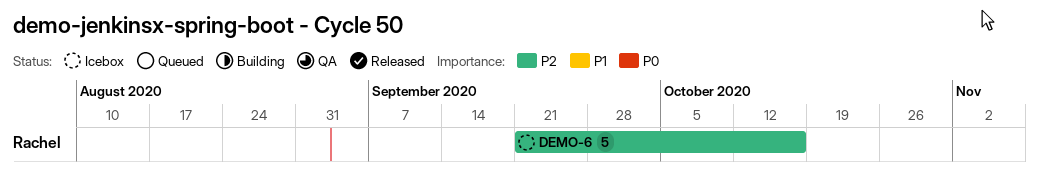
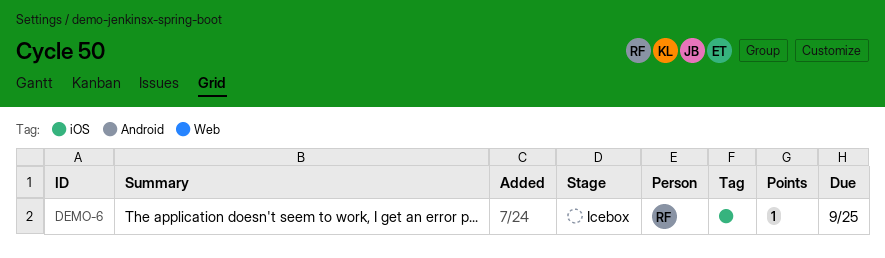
DEMO-6, estimate: 5 -> 1
DEMO-6, due: Oct 16 -> Sep 25

